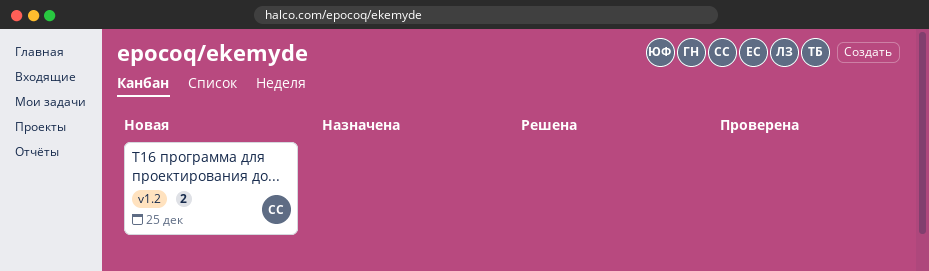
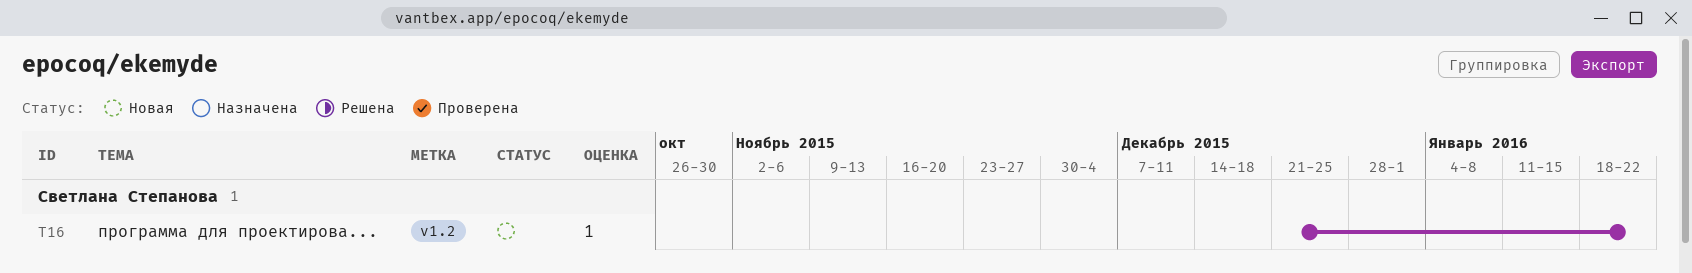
T16, estimate: 2 -> 1
T16, due: Dec 25 -> Jan 22

